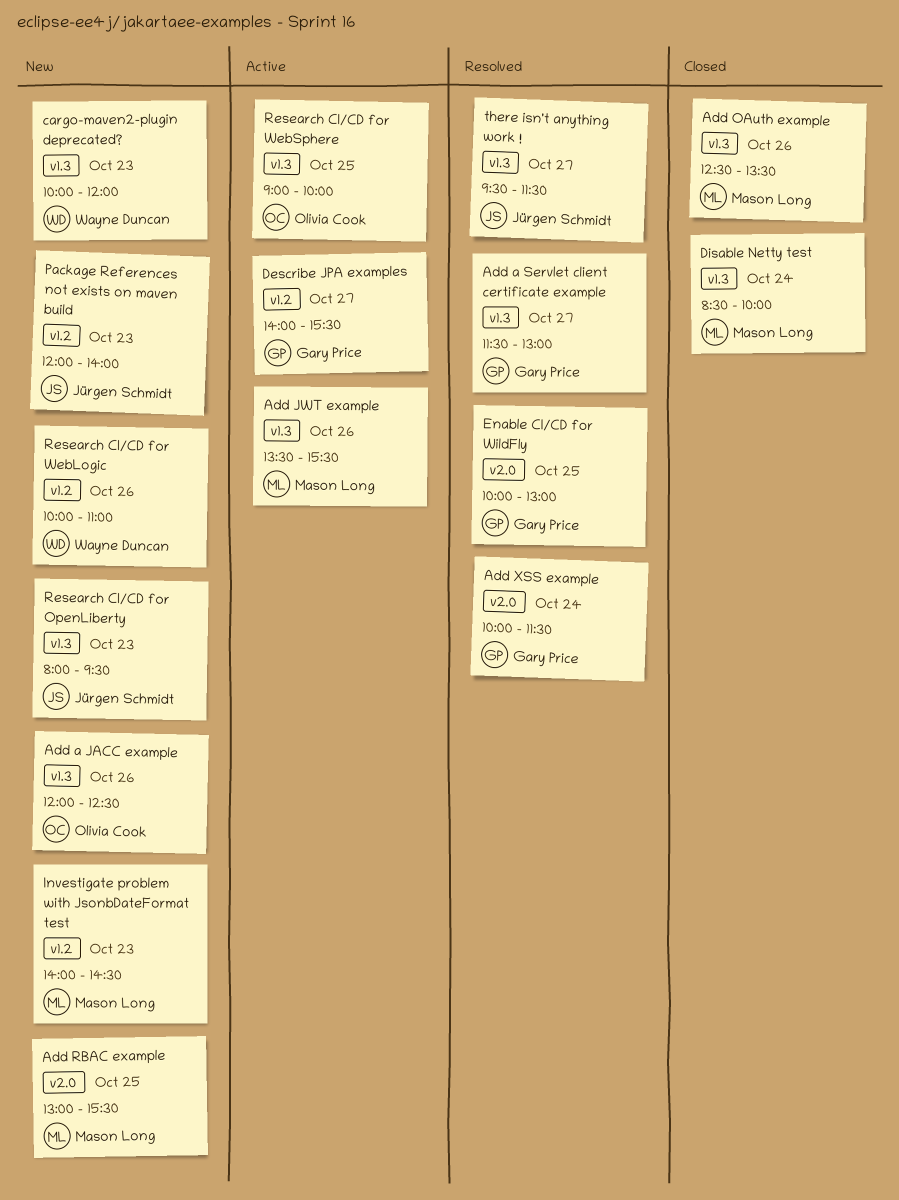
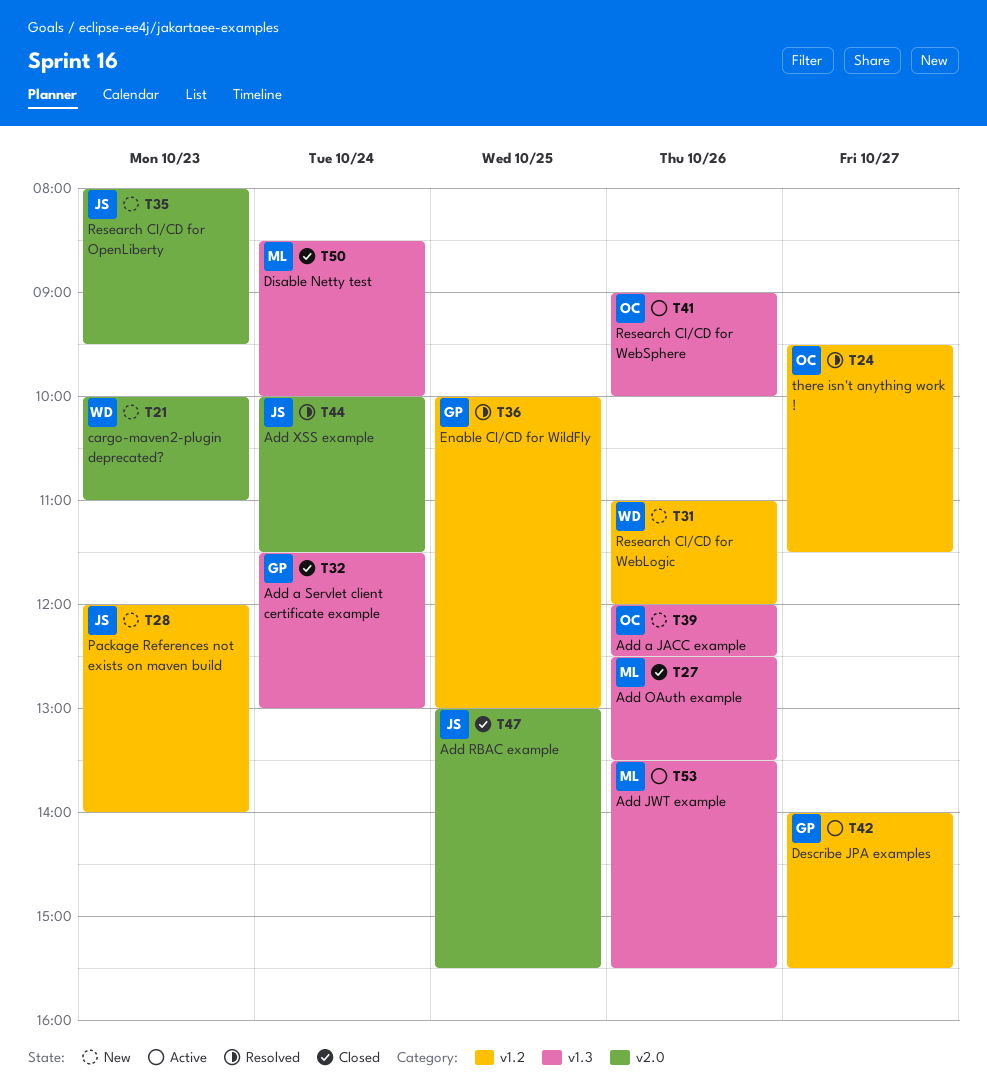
Add a Servlet client certificate example, status: Resolved -> Closed
Add a Servlet client certificate example, day: Oct 27 -> Oct 24
Add RBAC example, status: New -> Closed
Add RBAC example, owner: Mason Long -> Jürgen Schmidt
Add XSS example, owner: Gary Price -> Jürgen Schmidt
cargo-maven2-plugin deprecated?, label: v1.3 -> v2.0
cargo-maven2-plugin deprecated?, ends: 12:00 -> 11:00
Enable CI/CD for WildFly, label: v2.0 -> v1.2
Investigate problem with JsonbDateFormat test: present -> none
Research CI/CD for OpenLiberty, label: v1.3 -> v2.0
Research CI/CD for WebLogic, begins: 10:00 -> 11:00
Research CI/CD for WebLogic, ends: 11:00 -> 12:00
Research CI/CD for WebSphere, day: Oct 25 -> Oct 26
there isn't anything work !, owner: Jürgen Schmidt -> Olivia Cook
there isn't anything work !, label: v1.3 -> v1.2

